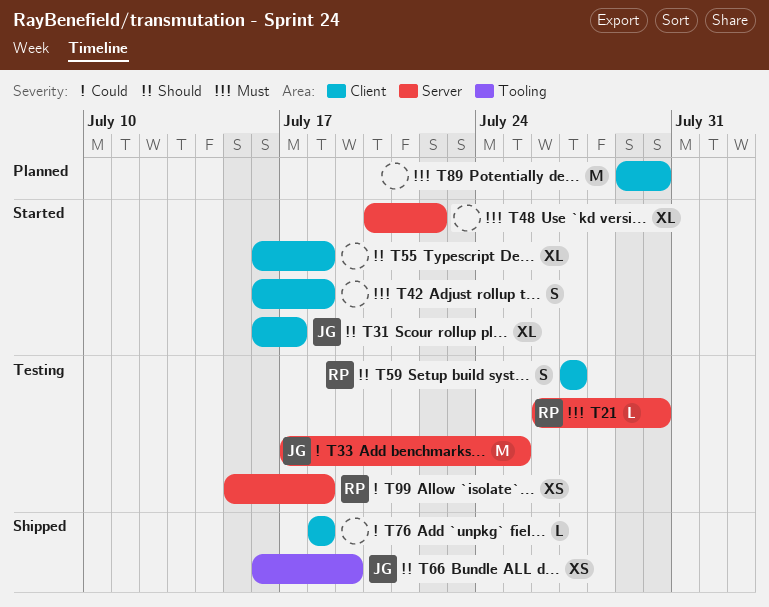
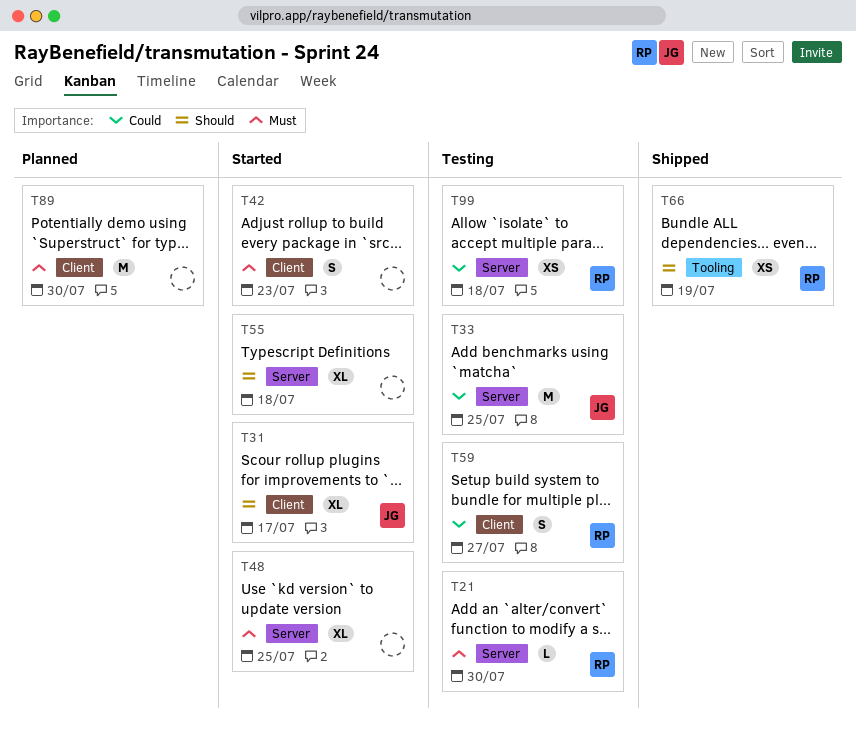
T42, due: Jul 18 -> Jul 23
T48, due: Jul 22 -> Jul 25
T55, label: Client -> Server
T59, priority: Should -> Could
T66, owner: JG -> RP
T76: present -> none

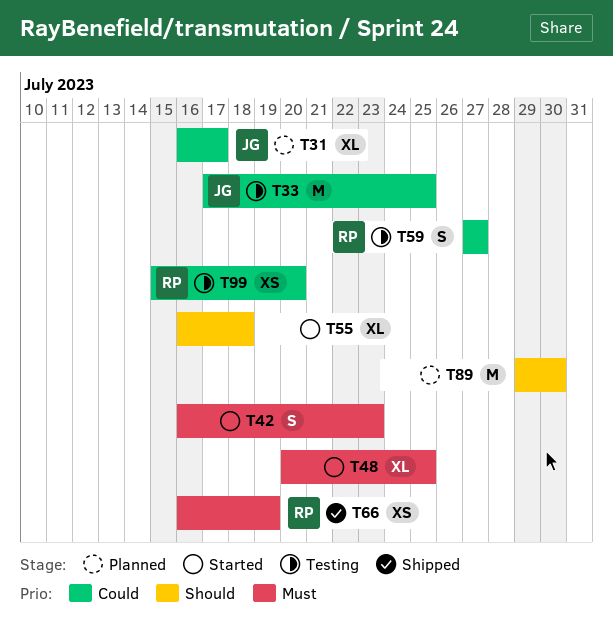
T21: present -> none
T31, status: Started -> Planned
T31, priority: Should -> Could
T66, priority: Should -> Must
T89, priority: Must -> Should
T99, due: Jul 18 -> Jul 20

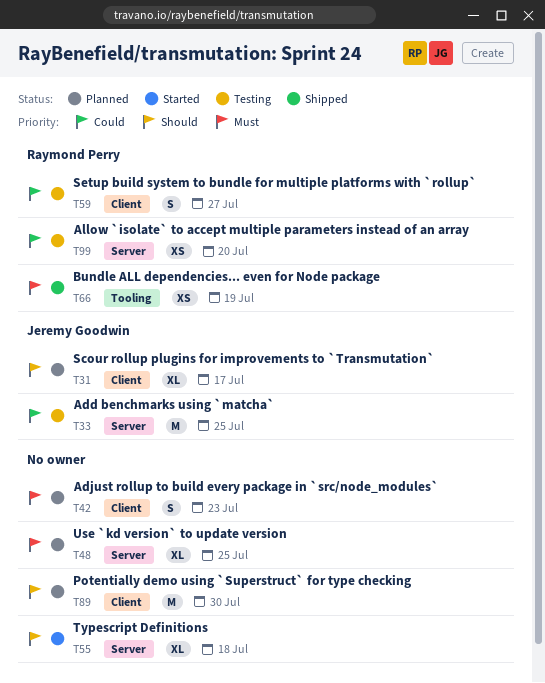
T31, priority: Could -> Should
T42, status: Started -> Planned
T48, status: Started -> Planned

